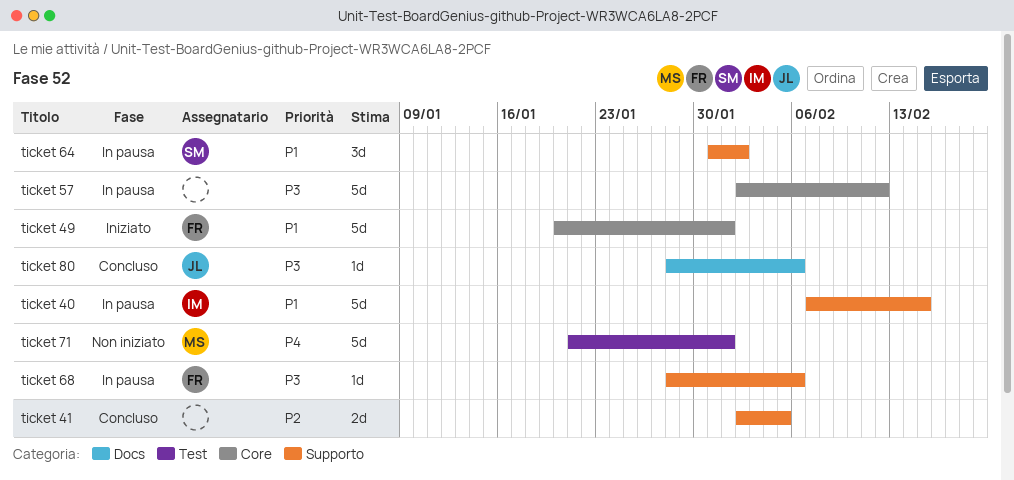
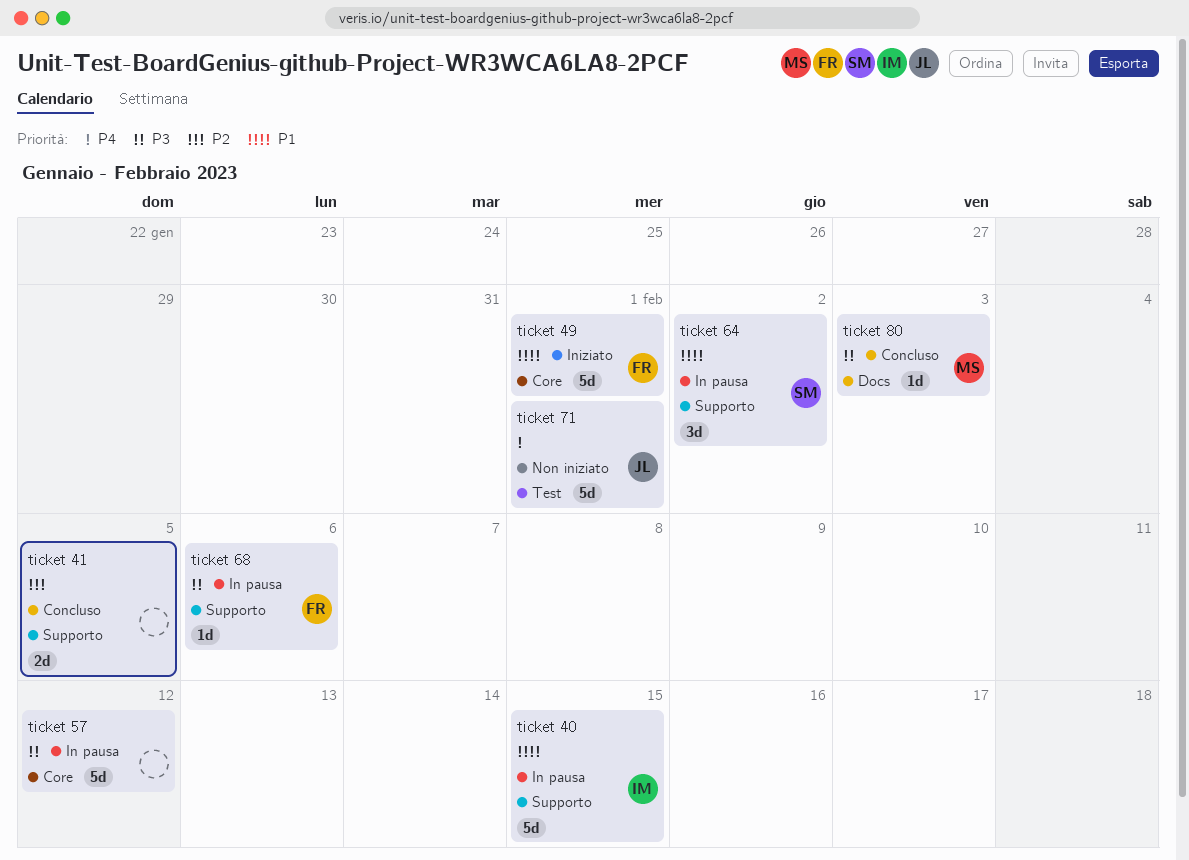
ticket 71, owner: MS -> JL
ticket 80, owner: JL -> MS
ticket 80, due: Feb 6 -> Feb 3

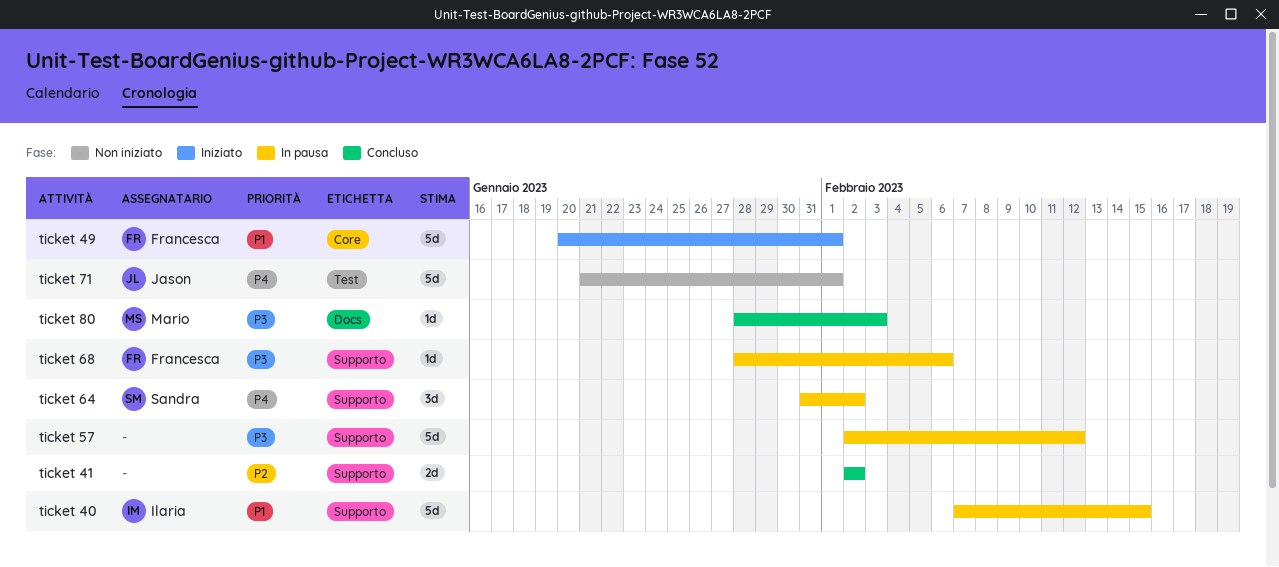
ticket 41, due: Feb 5 -> Feb 2
ticket 57, label: Core -> Supporto
ticket 64, priority: P1 -> P4

